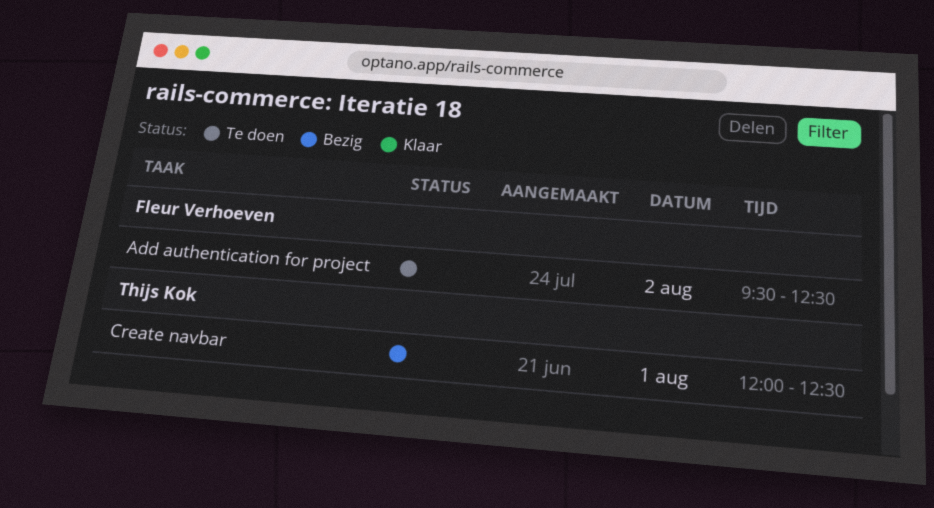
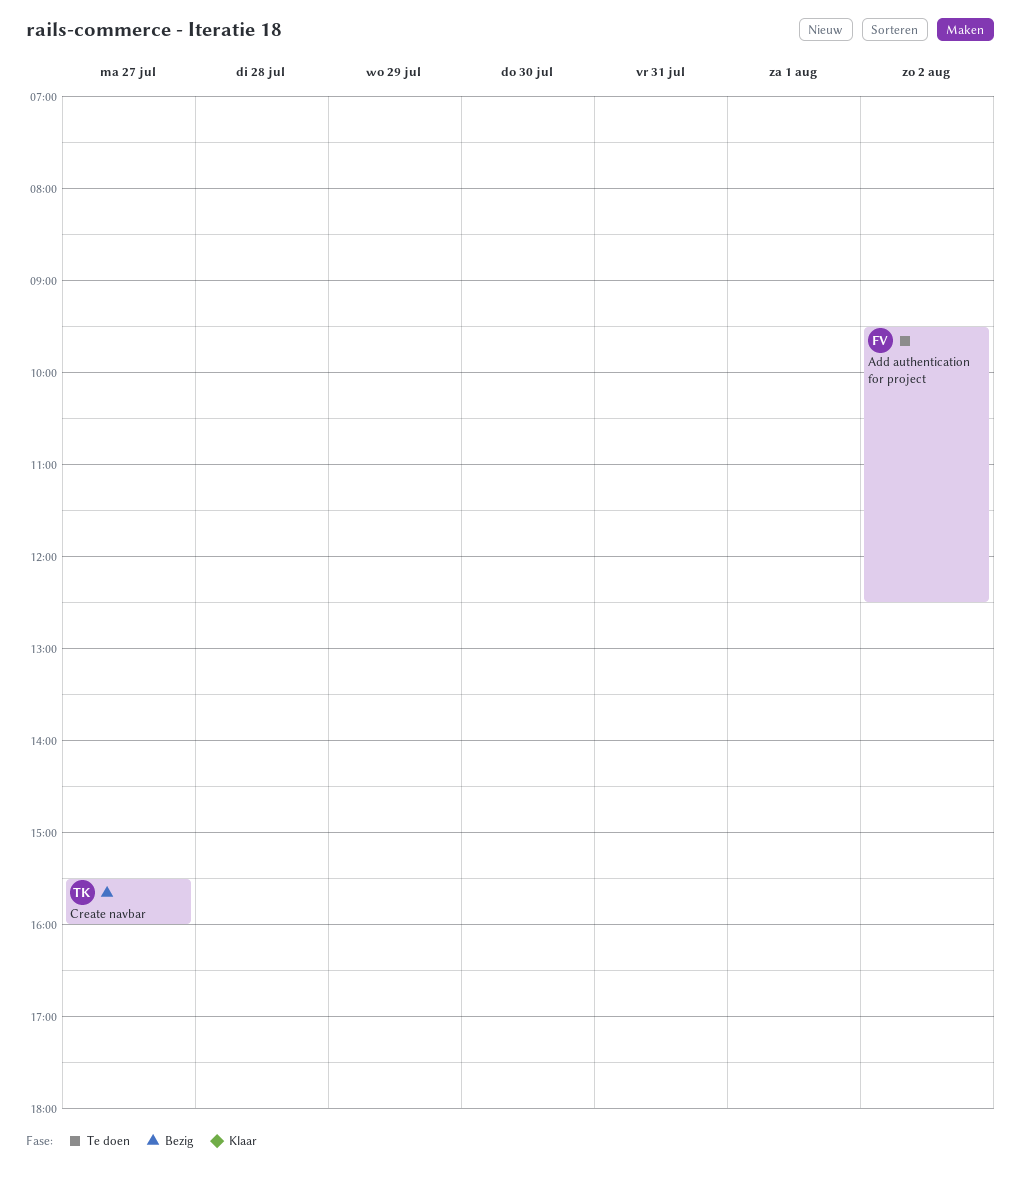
Create navbar, day: Aug 1 -> Jul 27
Create navbar, begins: 12:00 -> 15:30
Create navbar, ends: 12:30 -> 16:00

